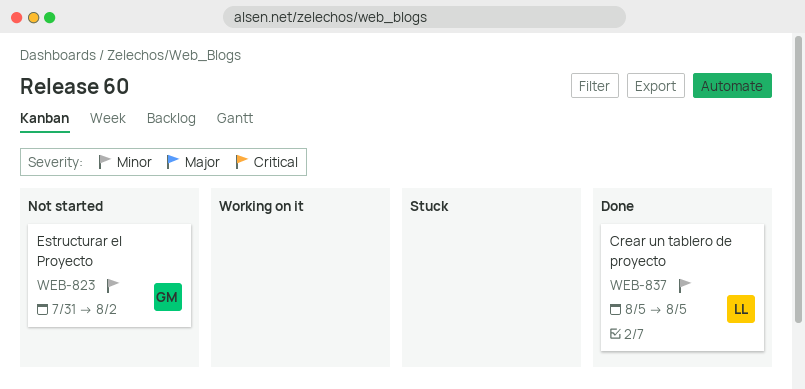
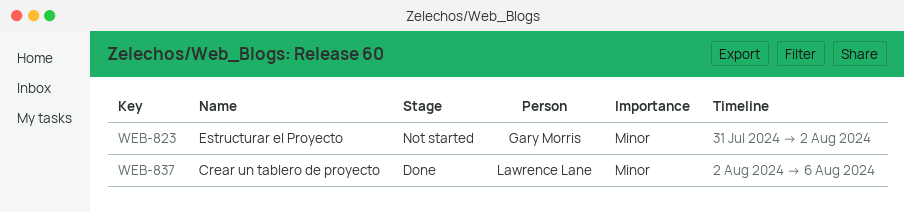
WEB-837, start: Aug 5 -> Aug 2
WEB-837, due: Aug 5 -> Aug 6

